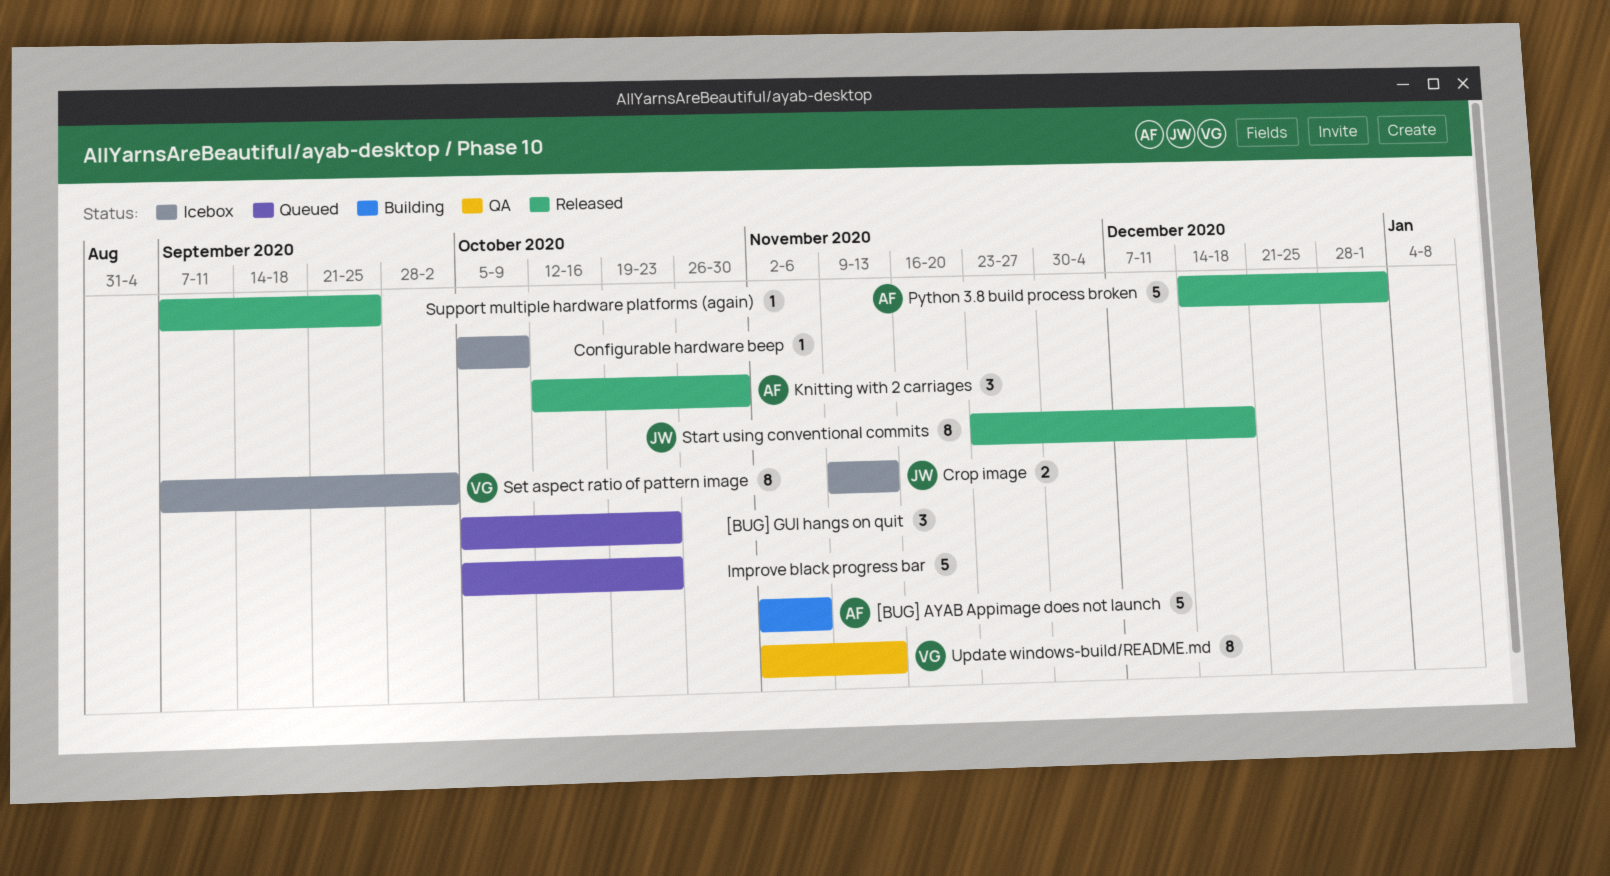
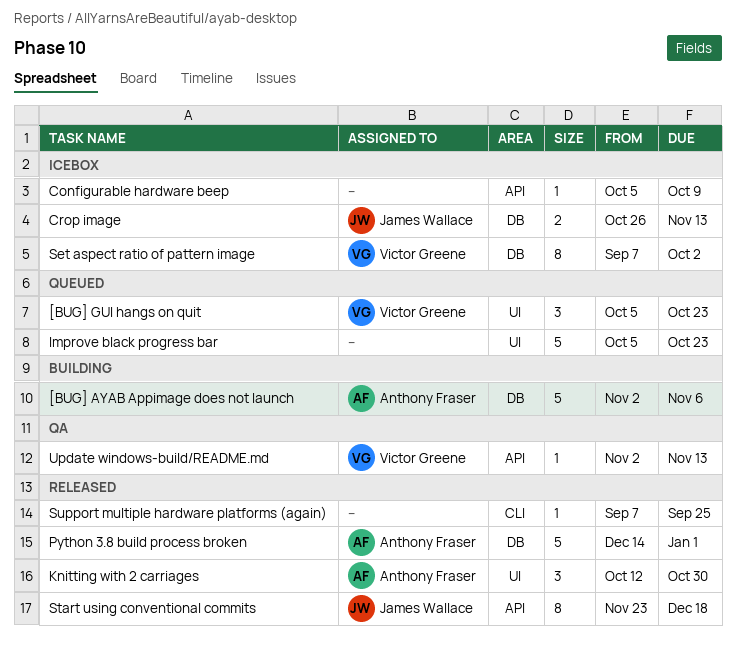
[BUG] GUI hangs on quit, owner: none -> Victor Greene
Crop image, start: Nov 9 -> Oct 26
Update windows-build/README.md, estimate: 8 -> 1

